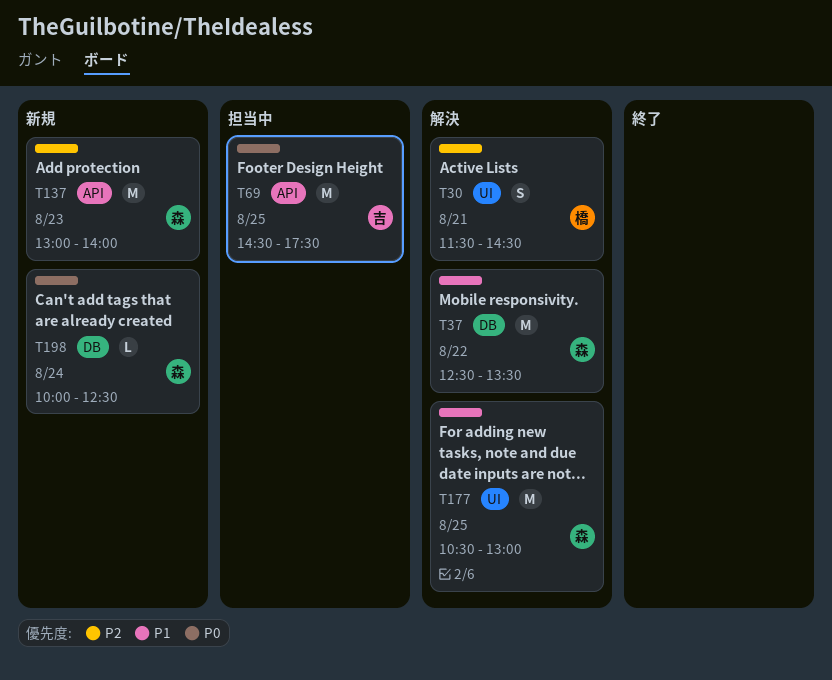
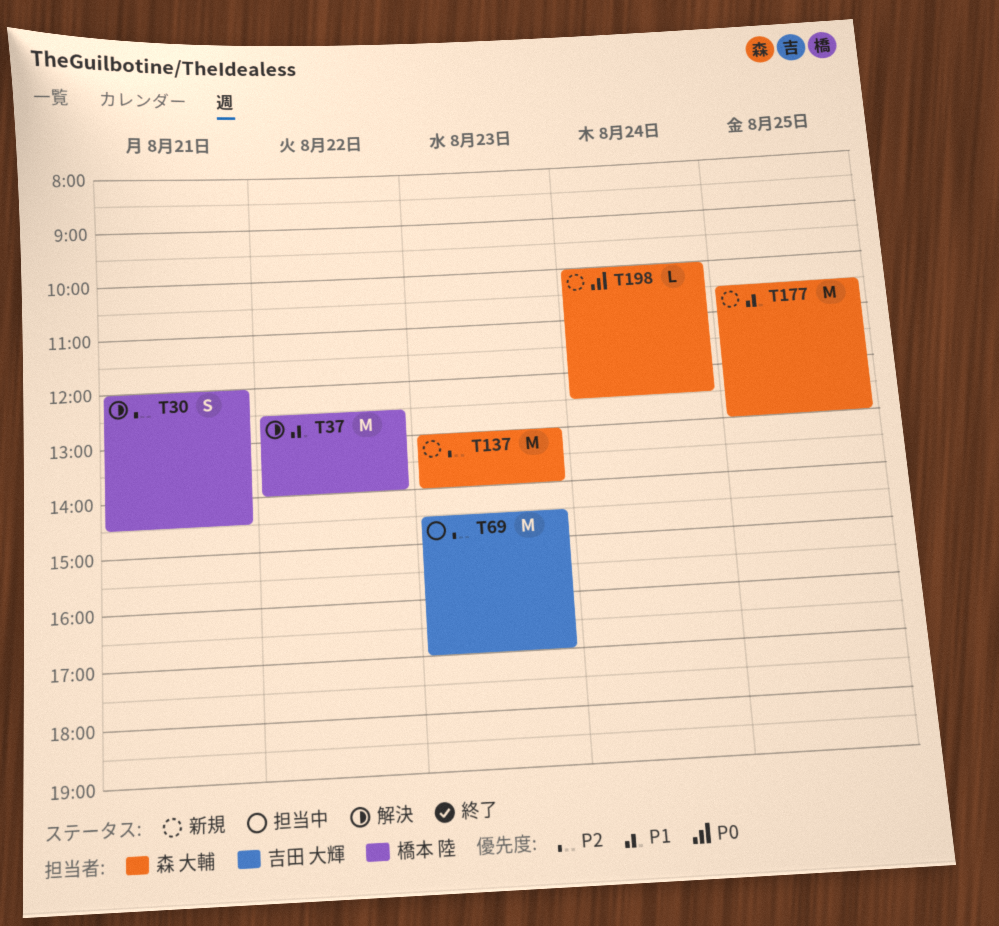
T30, begins: 11:30 -> 12:00
T37, owner: 森 大輔 -> 橋本 陸
T37, ends: 13:30 -> 14:00
T69, priority: P0 -> P2
T69, day: Aug 25 -> Aug 23
T69, ends: 17:30 -> 17:00
T177, status: 解決 -> 新規

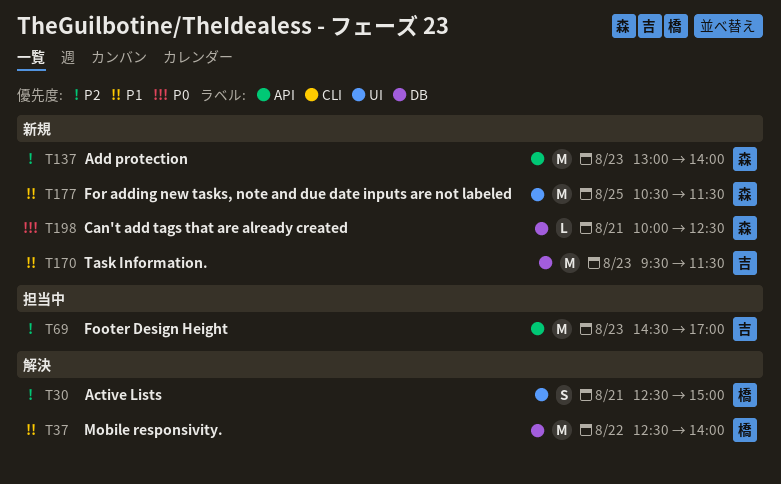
T30, begins: 12:00 -> 12:30
T30, ends: 14:30 -> 15:00
T170: none -> present
T177, ends: 13:00 -> 11:30
T198, day: Aug 24 -> Aug 21

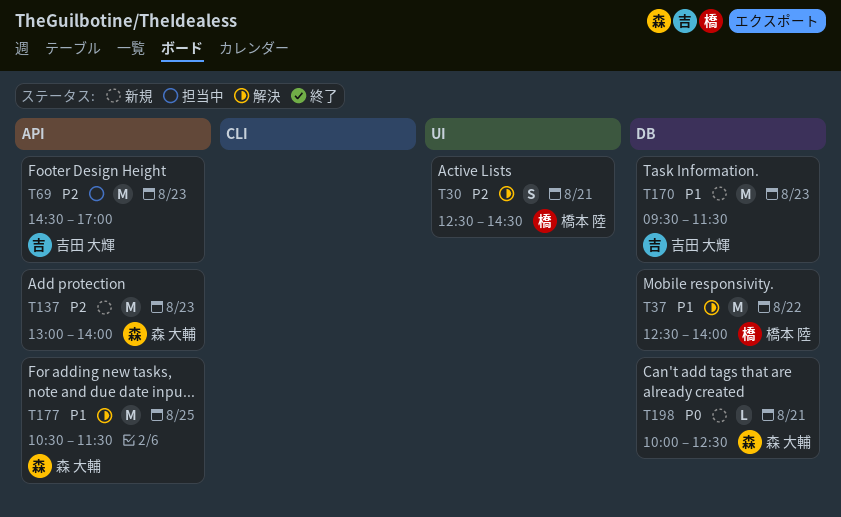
T30, ends: 15:00 -> 14:30
T177, status: 新規 -> 解決
T177, label: UI -> API

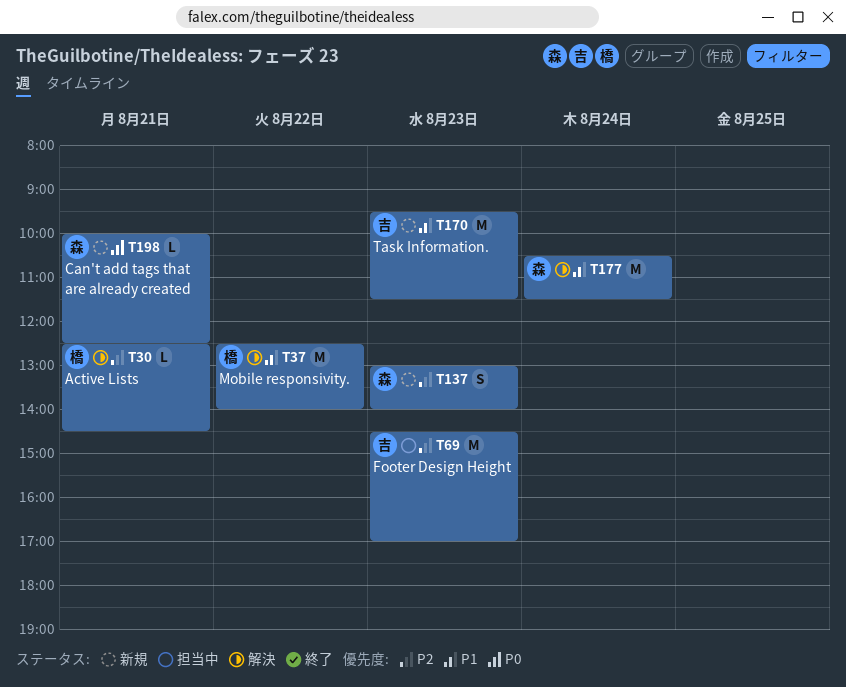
T30, estimate: S -> L
T137, estimate: M -> S
T177, day: Aug 25 -> Aug 24

